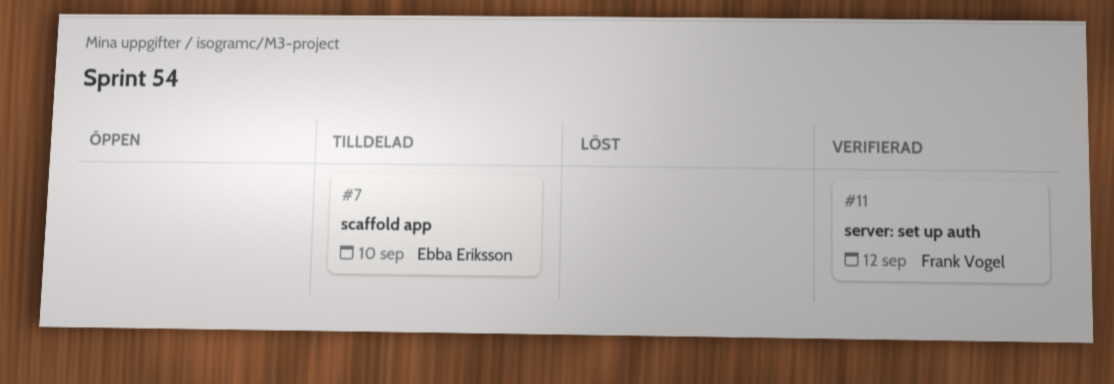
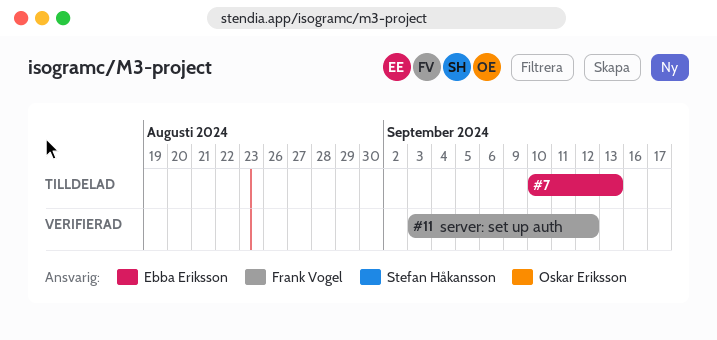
#7, due: Sep 10 -> Sep 13

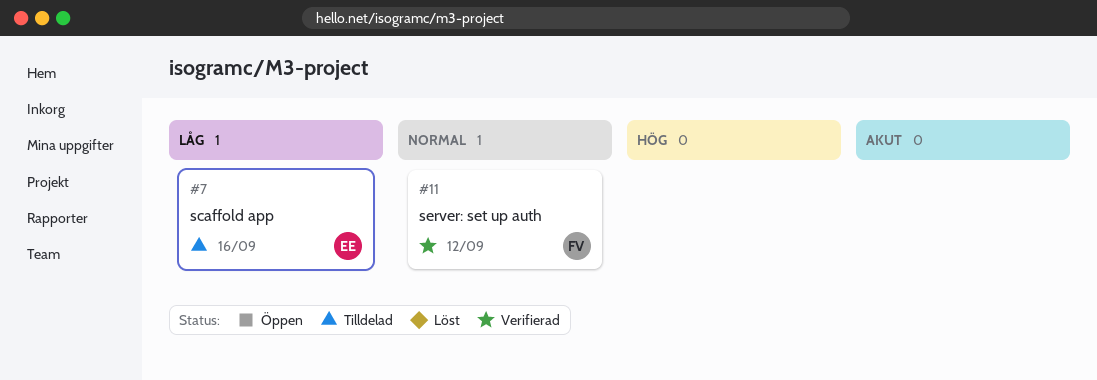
#7, due: Sep 13 -> Sep 16

